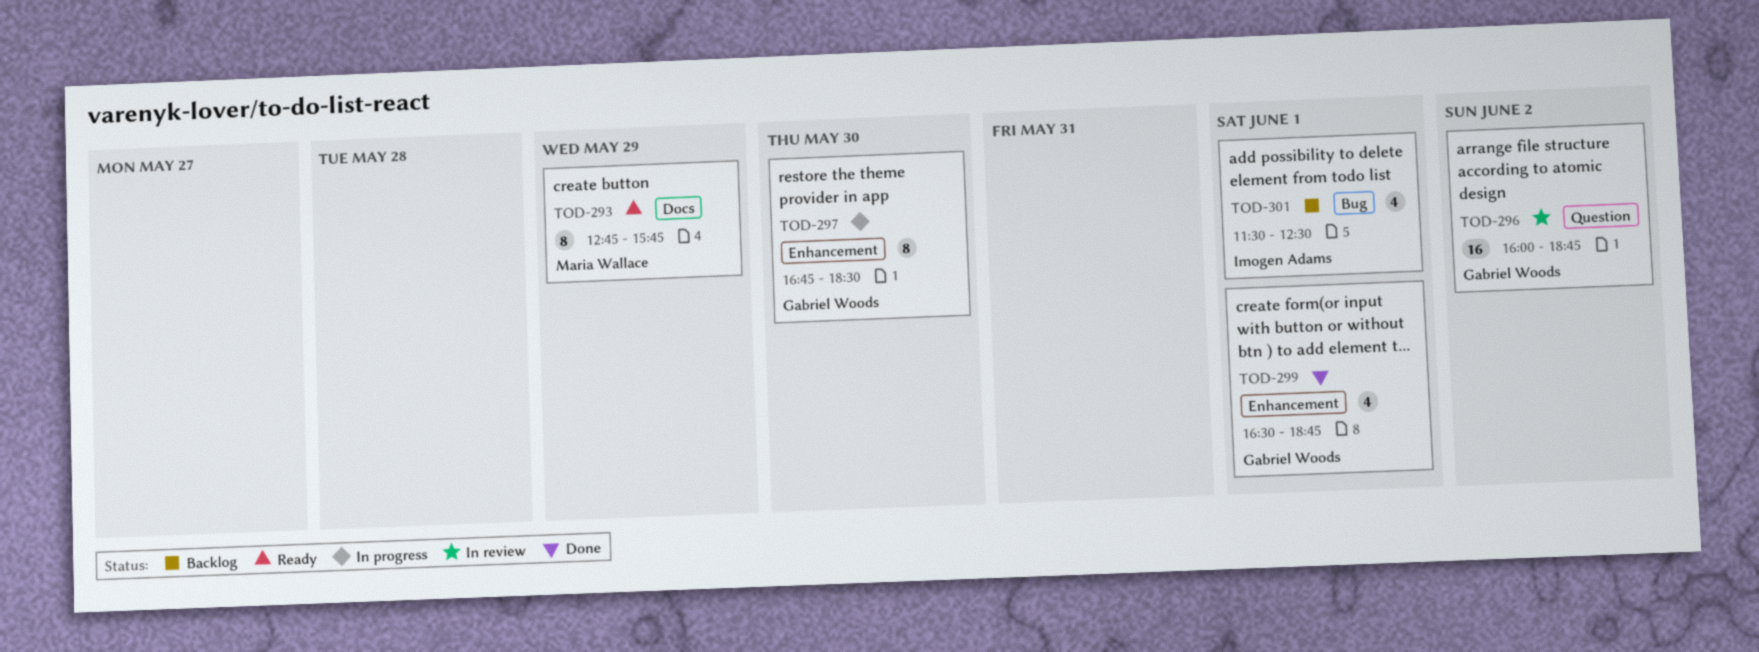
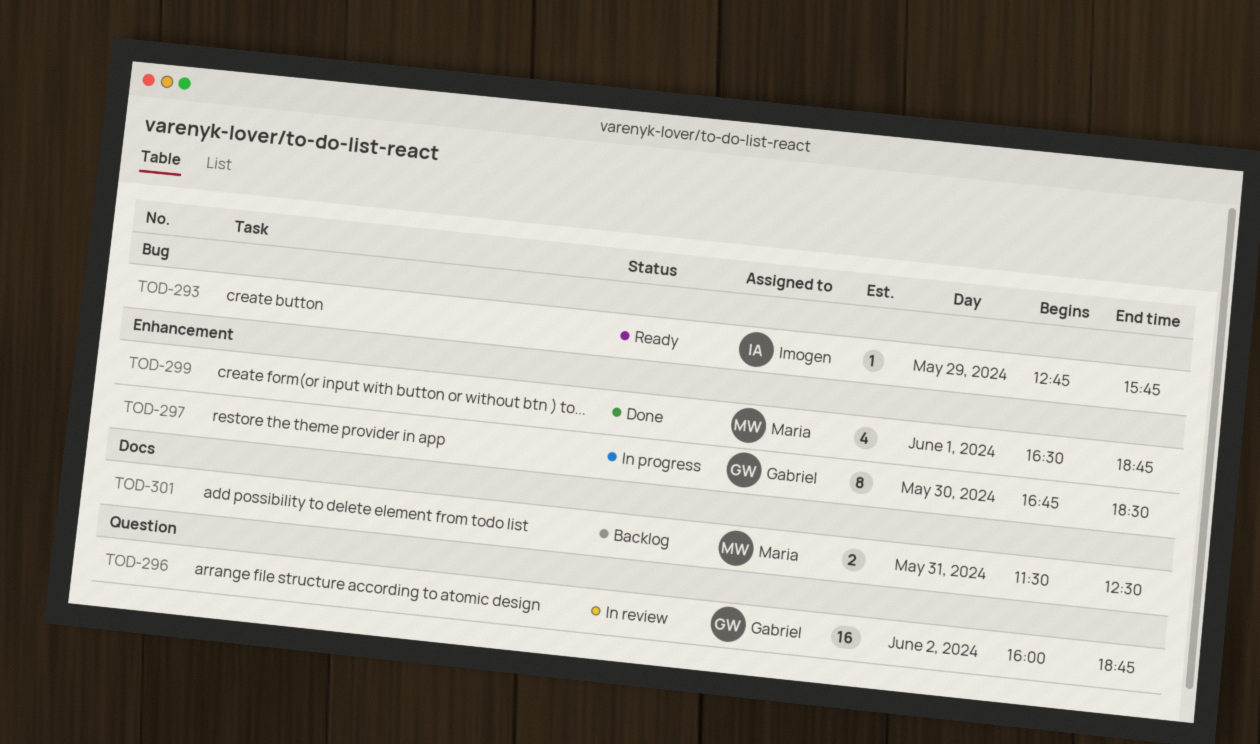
TOD-293, owner: Maria Wallace -> Imogen Adams
TOD-293, label: Docs -> Bug
TOD-293, estimate: 8 -> 1
TOD-299, owner: Gabriel Woods -> Maria Wallace
TOD-301, owner: Imogen Adams -> Maria Wallace
TOD-301, label: Bug -> Docs
TOD-301, estimate: 4 -> 2
TOD-301, day: Jun 1 -> May 31

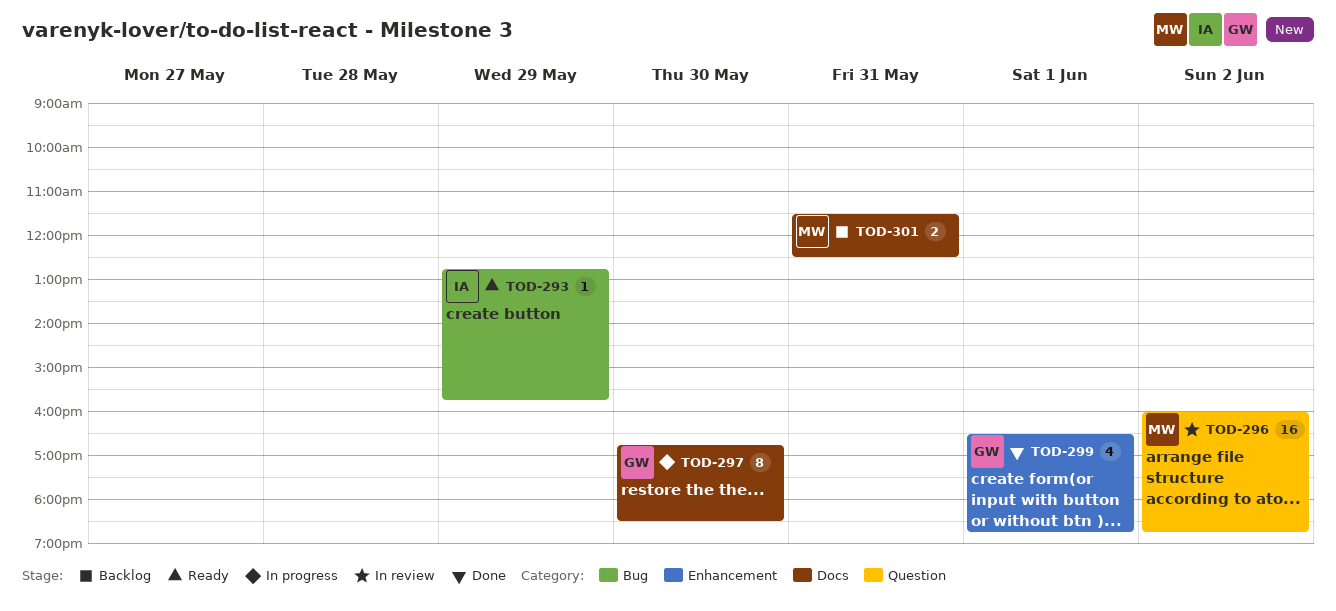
TOD-296, owner: Gabriel -> Maria
TOD-297, label: Enhancement -> Docs
TOD-299, owner: Maria -> Gabriel

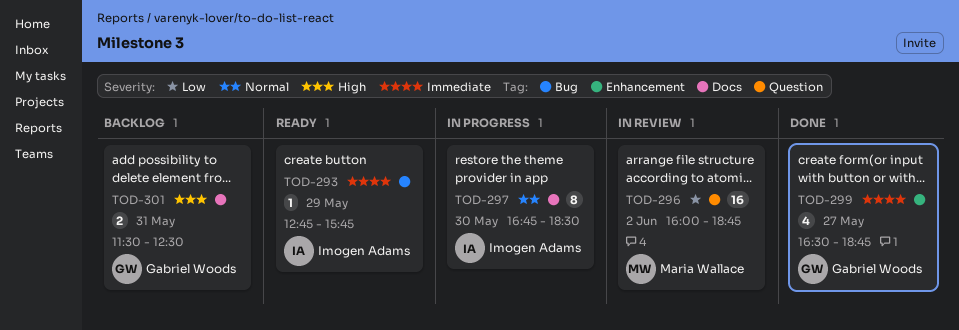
TOD-297, owner: Gabriel Woods -> Imogen Adams
TOD-299, day: Jun 1 -> May 27
TOD-301, owner: Maria Wallace -> Gabriel Woods

